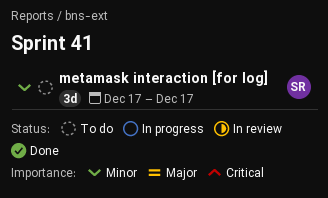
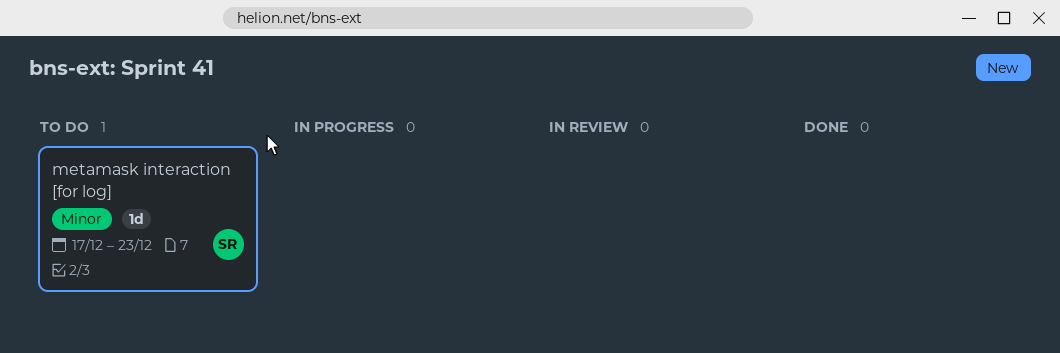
metamask interaction [for log], estimate: 3d -> 1d
metamask interaction [for log], due: Dec 17 -> Dec 23

